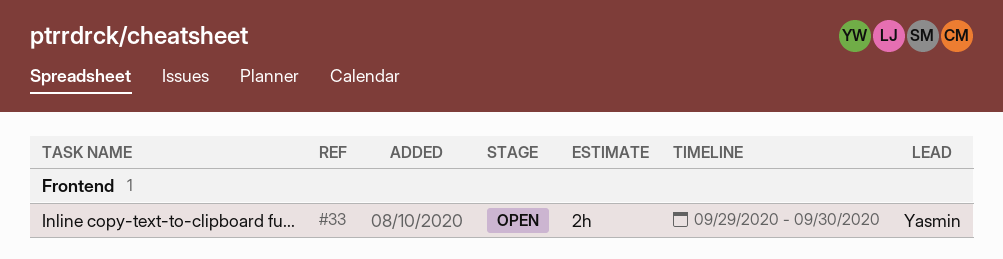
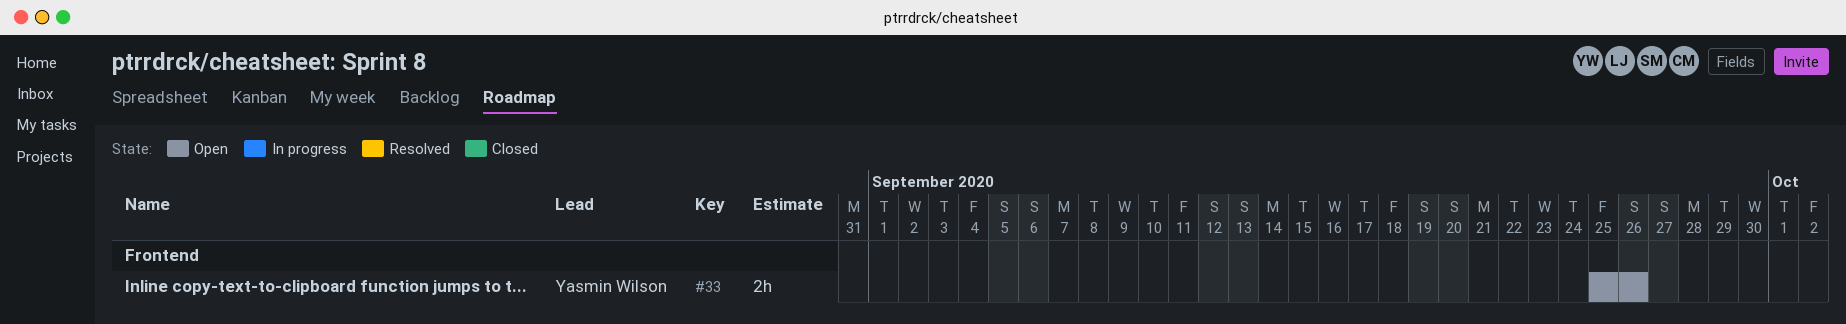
#33, start: Sep 29 -> Sep 25
#33, due: Sep 30 -> Sep 26

